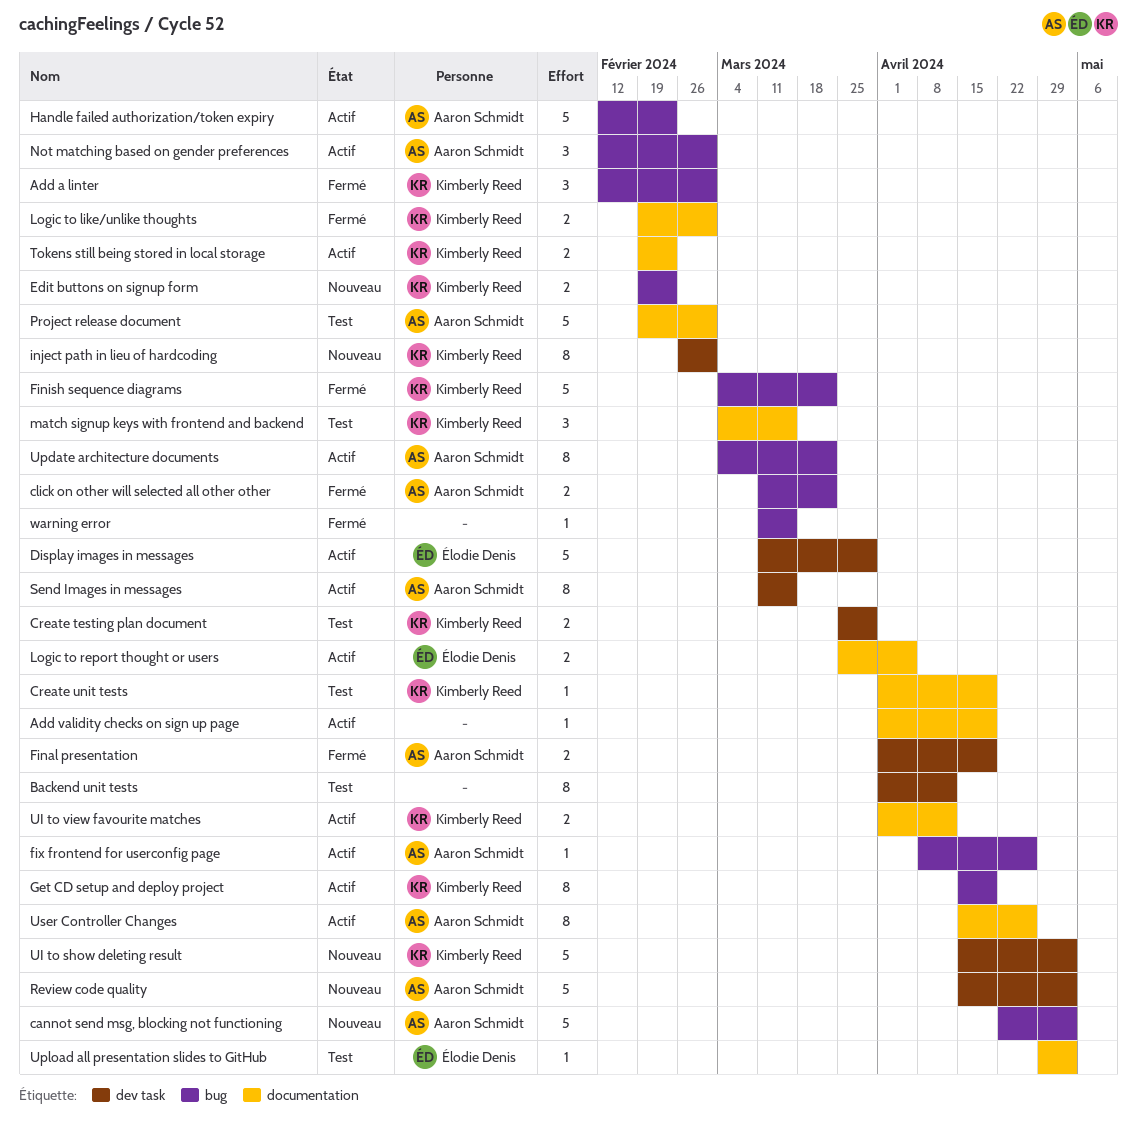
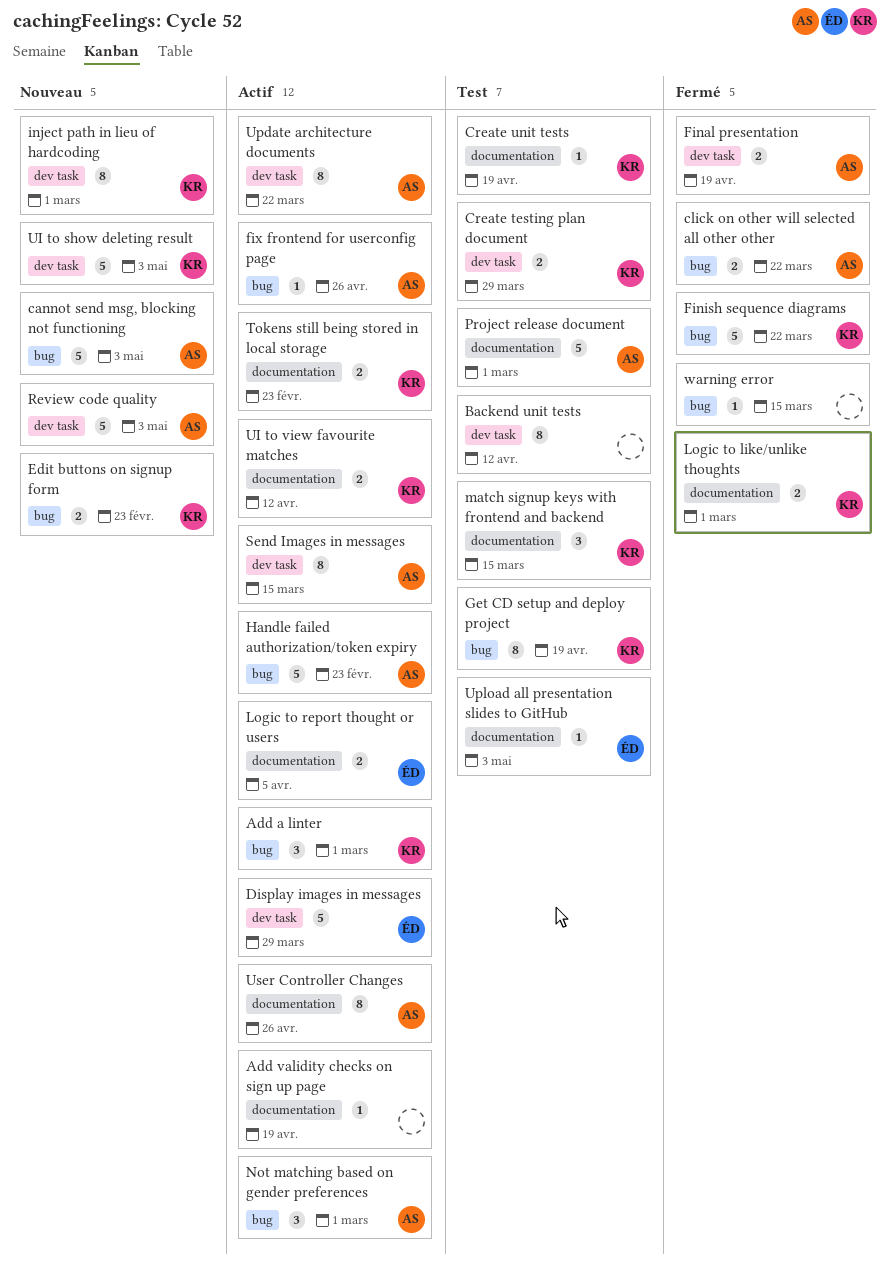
Add a linter, status: Fermé -> Actif
Get CD setup and deploy project, status: Actif -> Test
Update architecture documents, label: bug -> dev task

